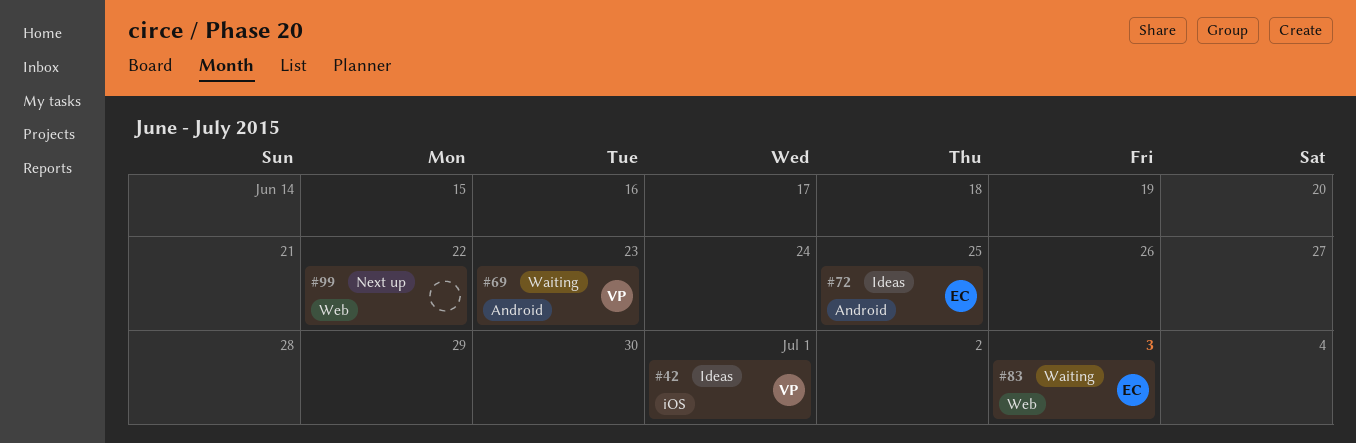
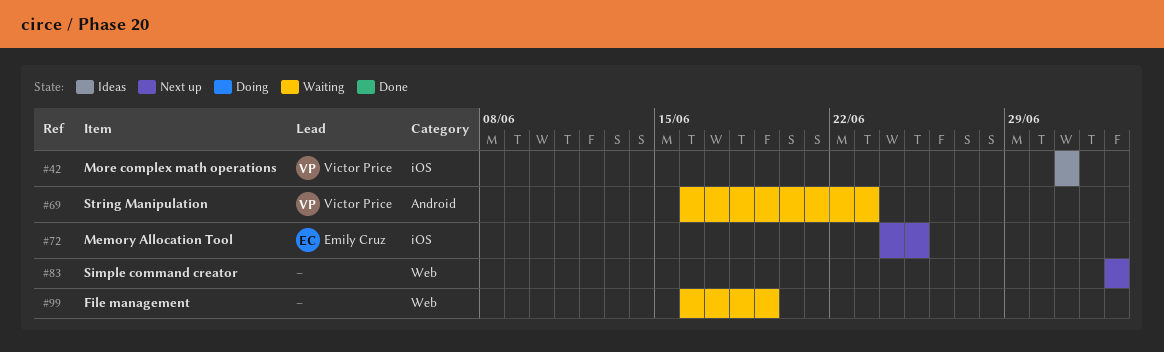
#72, status: Ideas -> Next up
#72, label: Android -> iOS
#83, status: Waiting -> Next up
#83, owner: Emily Cruz -> none
#99, status: Next up -> Waiting
#99, due: Jun 22 -> Jun 19

